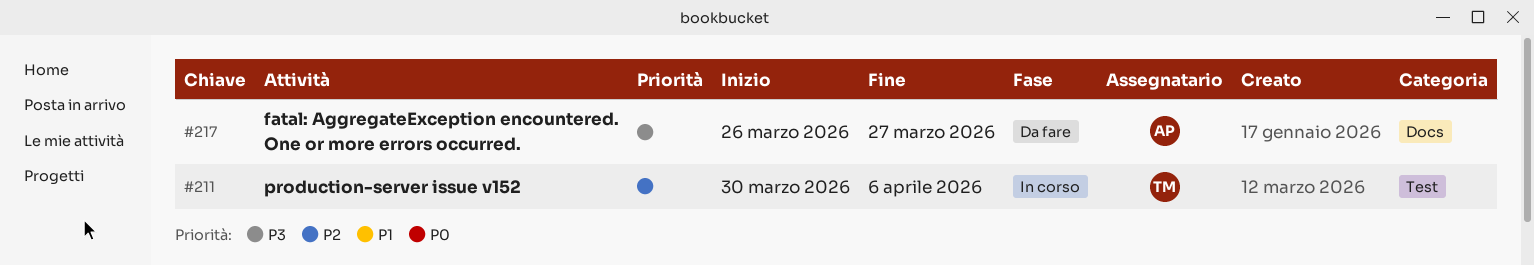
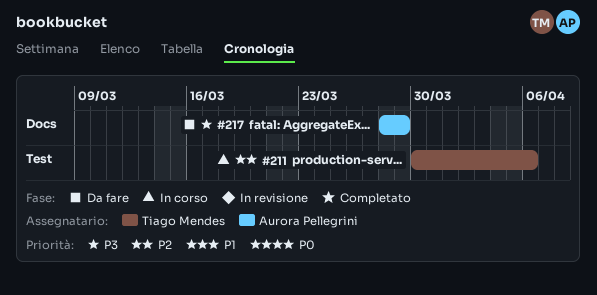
#217, start: Mar 26 -> Mar 28
#217, due: Mar 27 -> Mar 29

